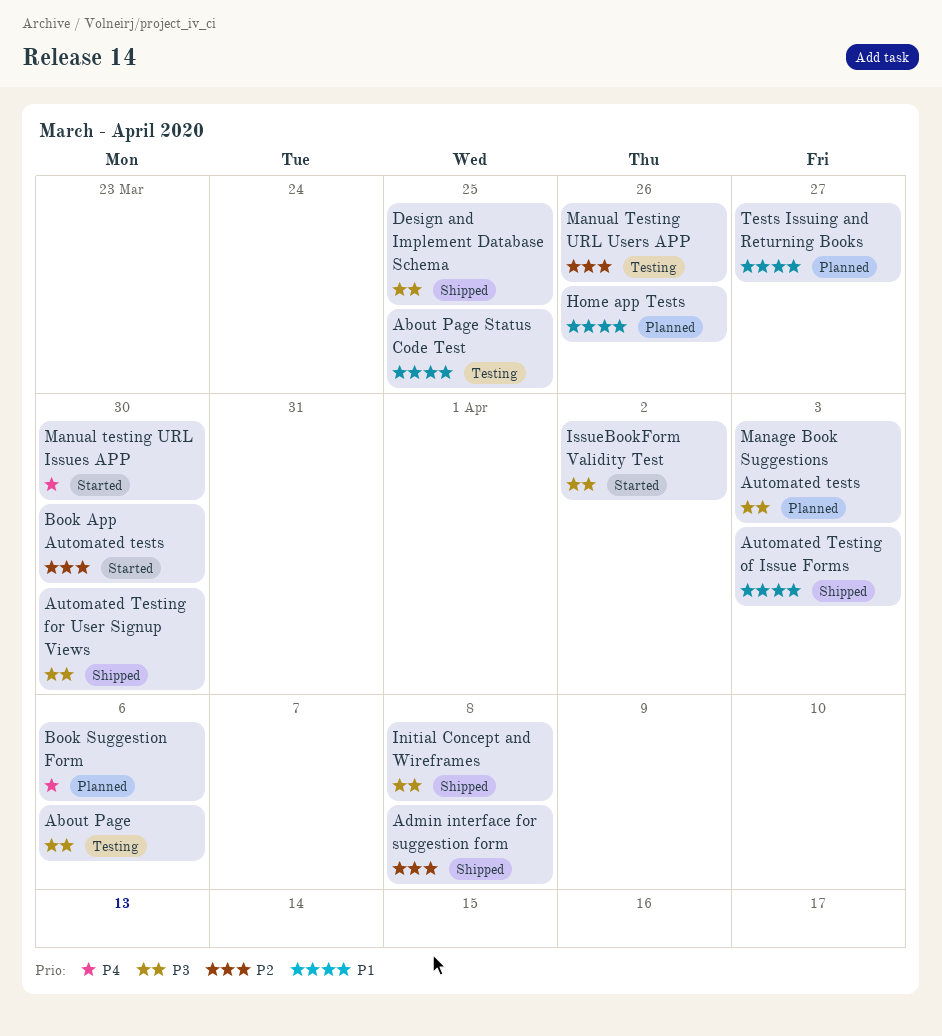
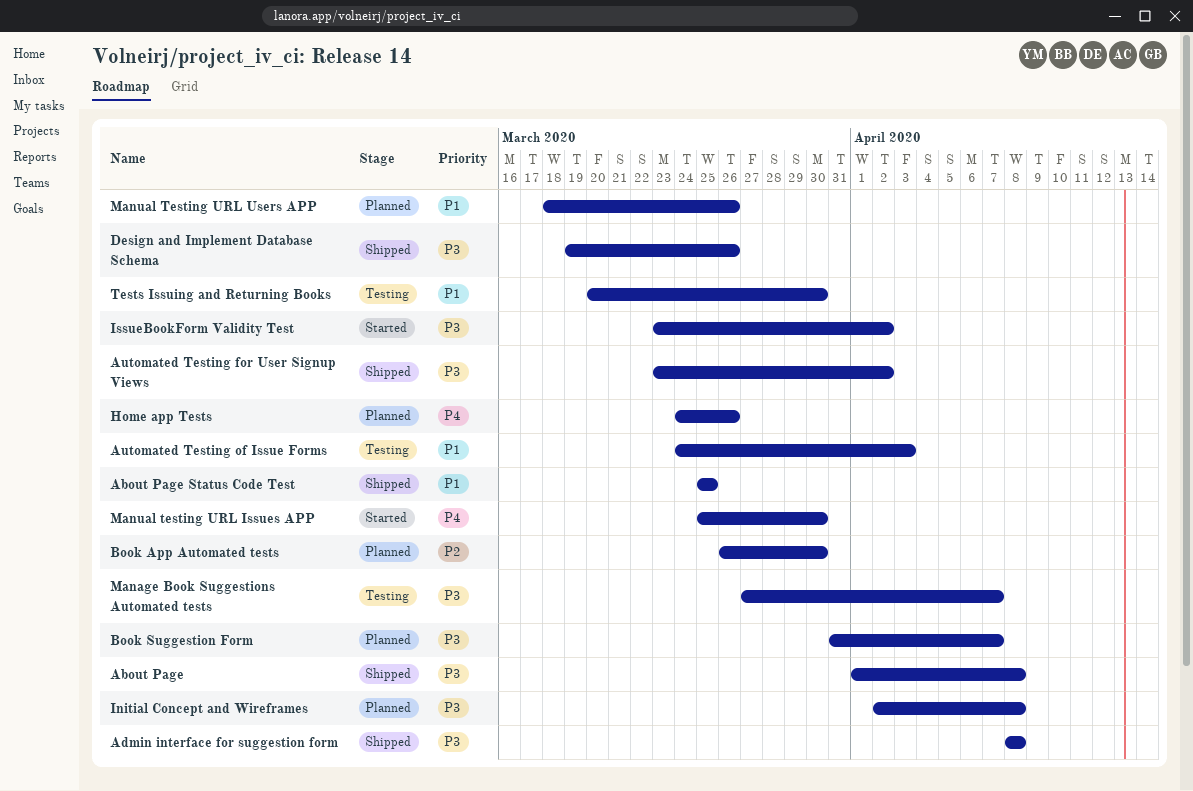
About Page, status: Testing -> Shipped
About Page, due: Apr 6 -> Apr 8
About Page Status Code Test, status: Testing -> Shipped
Admin interface for suggestion form, priority: P2 -> P3
Automated Testing for User Signup Views, due: Mar 30 -> Apr 2
Automated Testing of Issue Forms, status: Shipped -> Testing
Book App Automated tests, status: Started -> Planned
Book Suggestion Form, priority: P4 -> P3
Book Suggestion Form, due: Apr 6 -> Apr 7
Design and Implement Database Schema, due: Mar 25 -> Mar 26
Home app Tests, priority: P1 -> P4
Initial Concept and Wireframes, status: Shipped -> Planned
Manage Book Suggestions Automated tests, status: Planned -> Testing
Manage Book Suggestions Automated tests, due: Apr 3 -> Apr 7
Manual Testing URL Users APP, status: Testing -> Planned
Manual Testing URL Users APP, priority: P2 -> P1
Tests Issuing and Returning Books, status: Planned -> Testing
Tests Issuing and Returning Books, due: Mar 27 -> Mar 30

